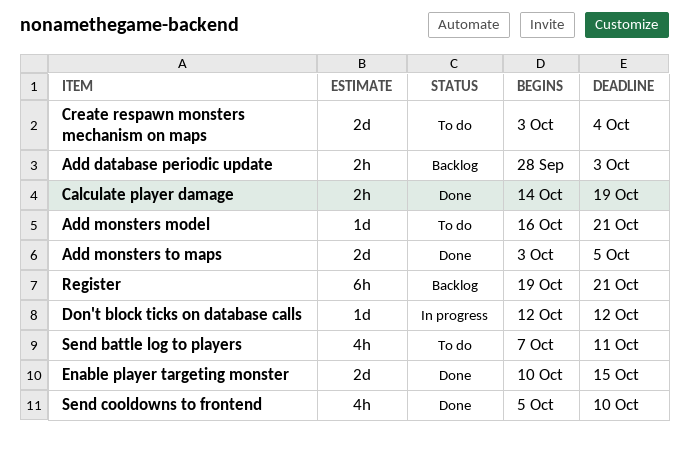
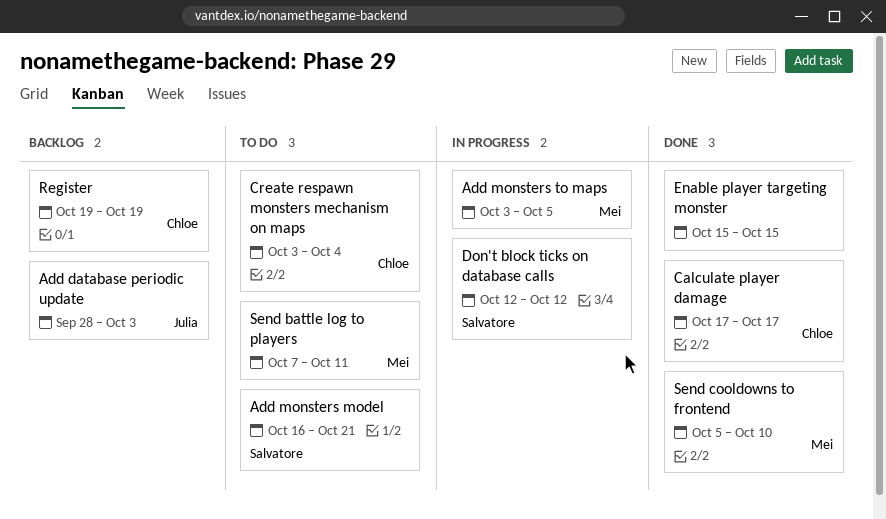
Add monsters to maps, status: Done -> In progress
Calculate player damage, start: Oct 14 -> Oct 17
Calculate player damage, due: Oct 19 -> Oct 17
Enable player targeting monster, start: Oct 10 -> Oct 15
Register, due: Oct 21 -> Oct 19

